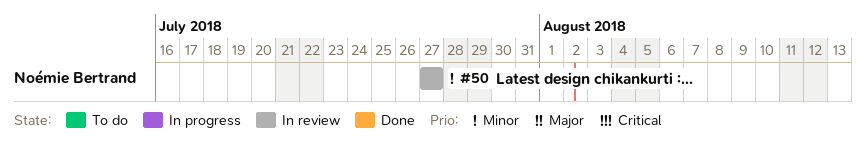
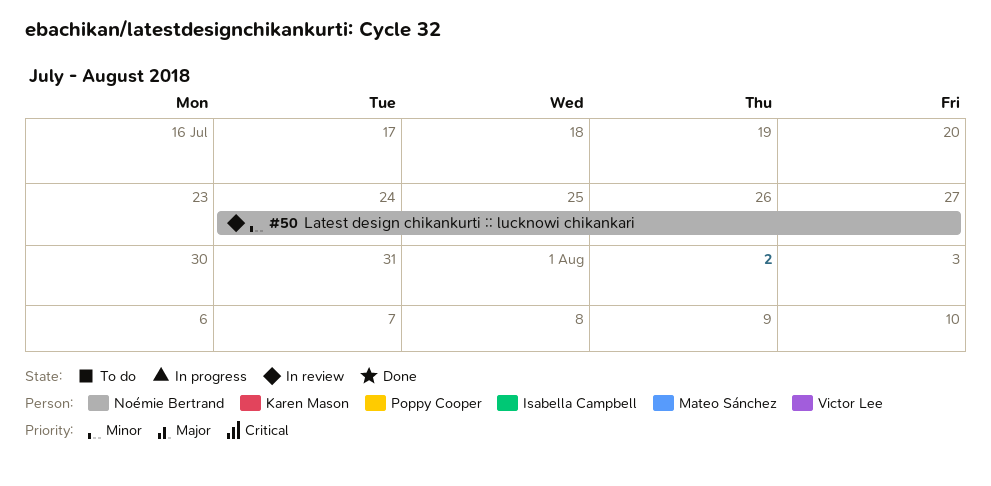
#50, start: Jul 27 -> Jul 24

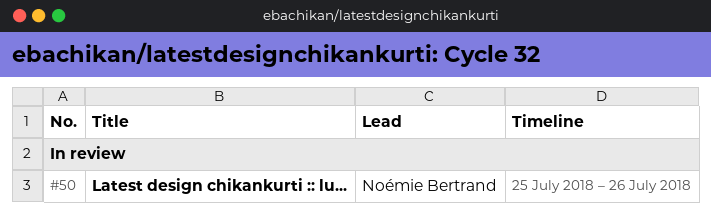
#50, start: Jul 24 -> Jul 25
#50, due: Jul 27 -> Jul 26

